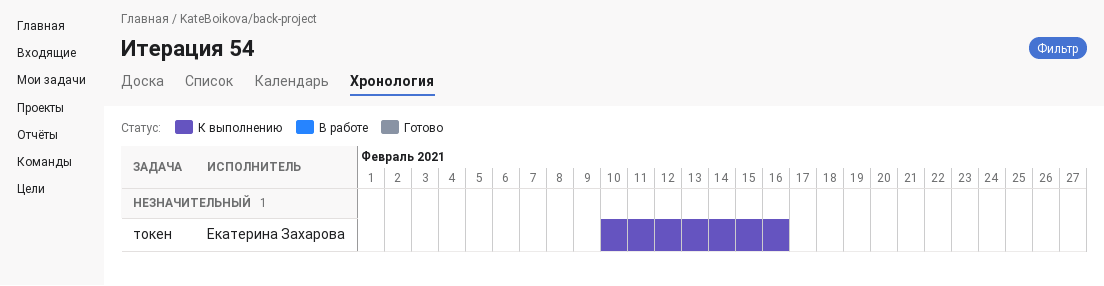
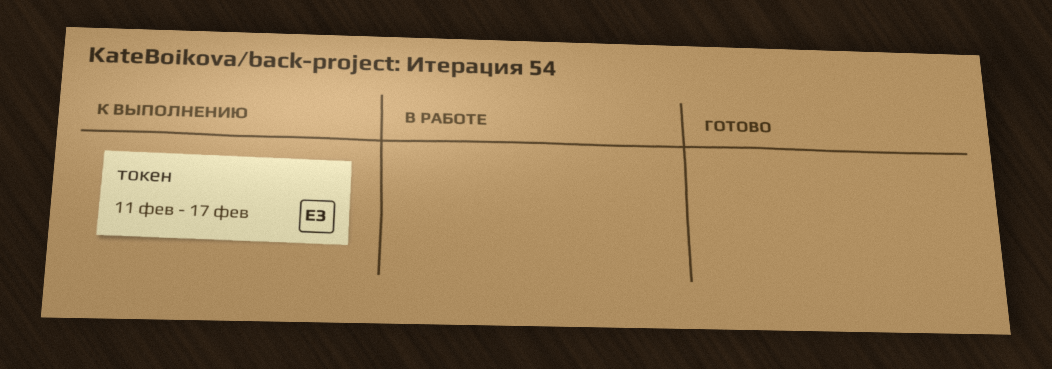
токен, start: Feb 10 -> Feb 11
токен, due: Feb 16 -> Feb 17

